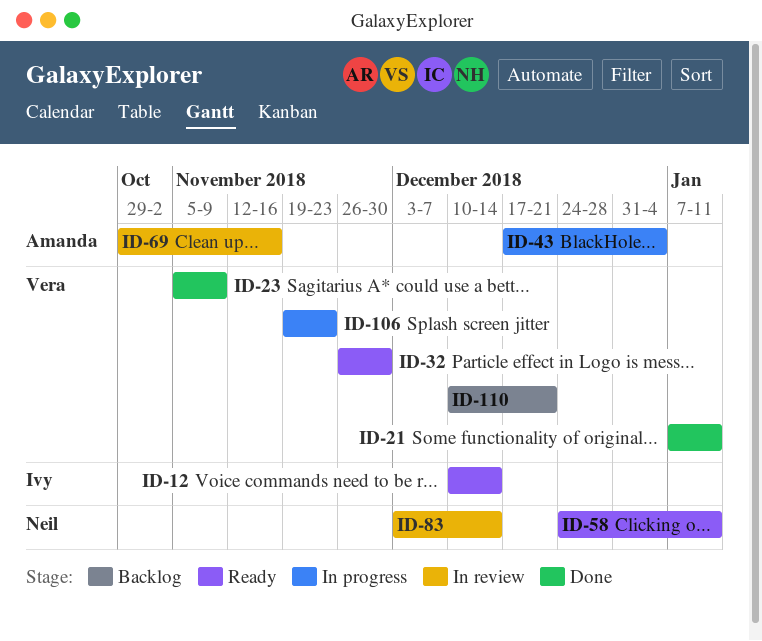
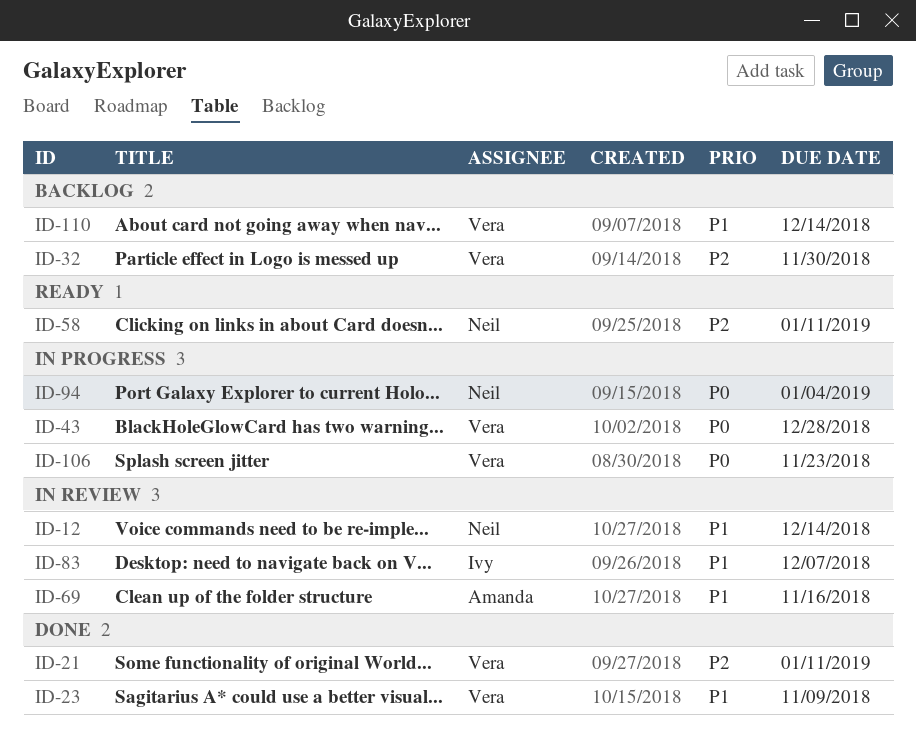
ID-12, status: Ready -> In review
ID-12, owner: Ivy -> Neil
ID-32, status: Ready -> Backlog
ID-43, owner: Amanda -> Vera
ID-43, due: Jan 4 -> Dec 28
ID-83, owner: Neil -> Ivy
ID-83, due: Dec 14 -> Dec 7
ID-94: none -> present
ID-110, due: Dec 21 -> Dec 14

